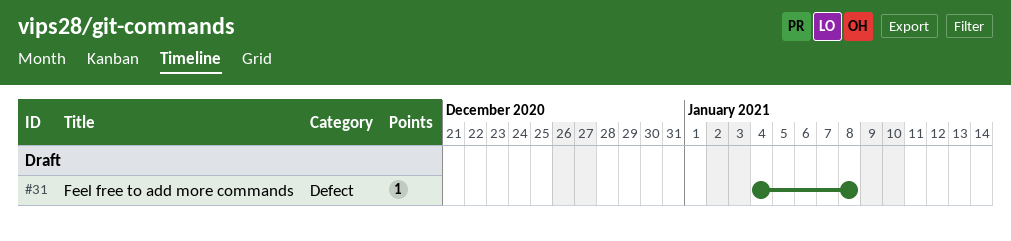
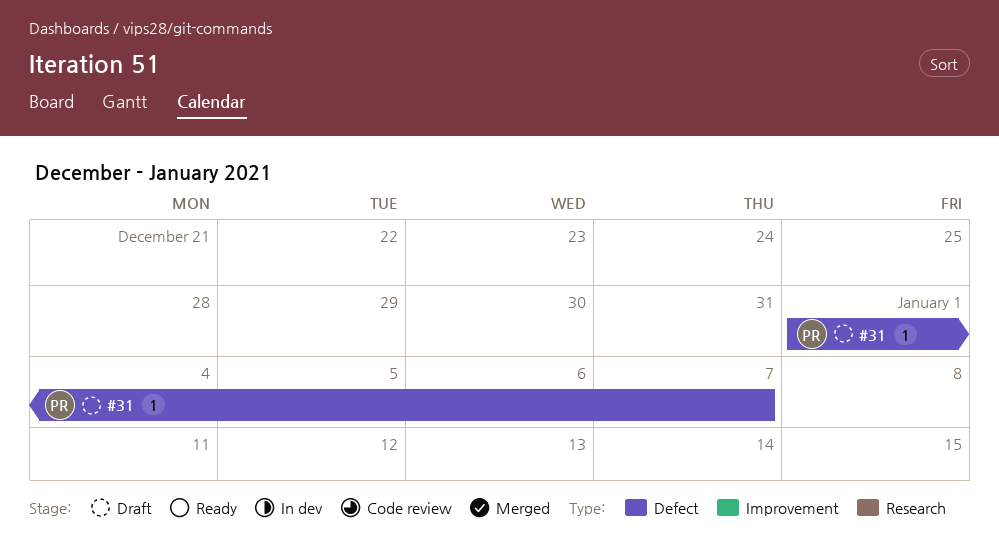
#31, start: Jan 4 -> Jan 1
#31, due: Jan 8 -> Jan 7

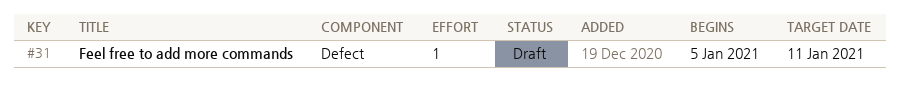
#31, start: Jan 1 -> Jan 5
#31, due: Jan 7 -> Jan 11

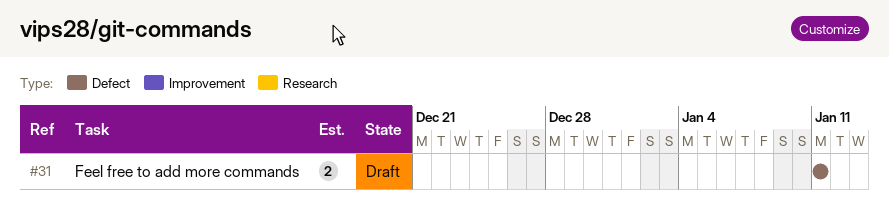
#31, estimate: 1 -> 2
#31, start: Jan 5 -> Jan 11

